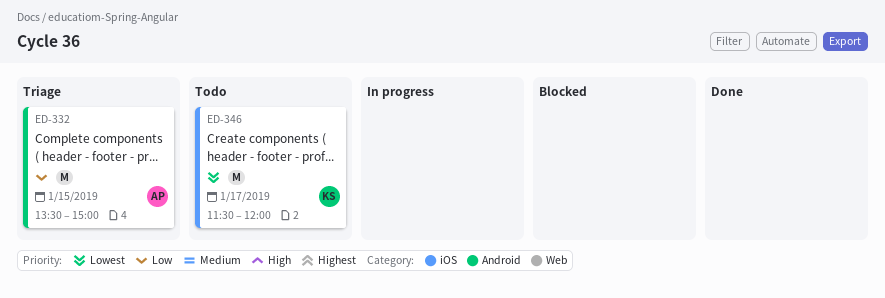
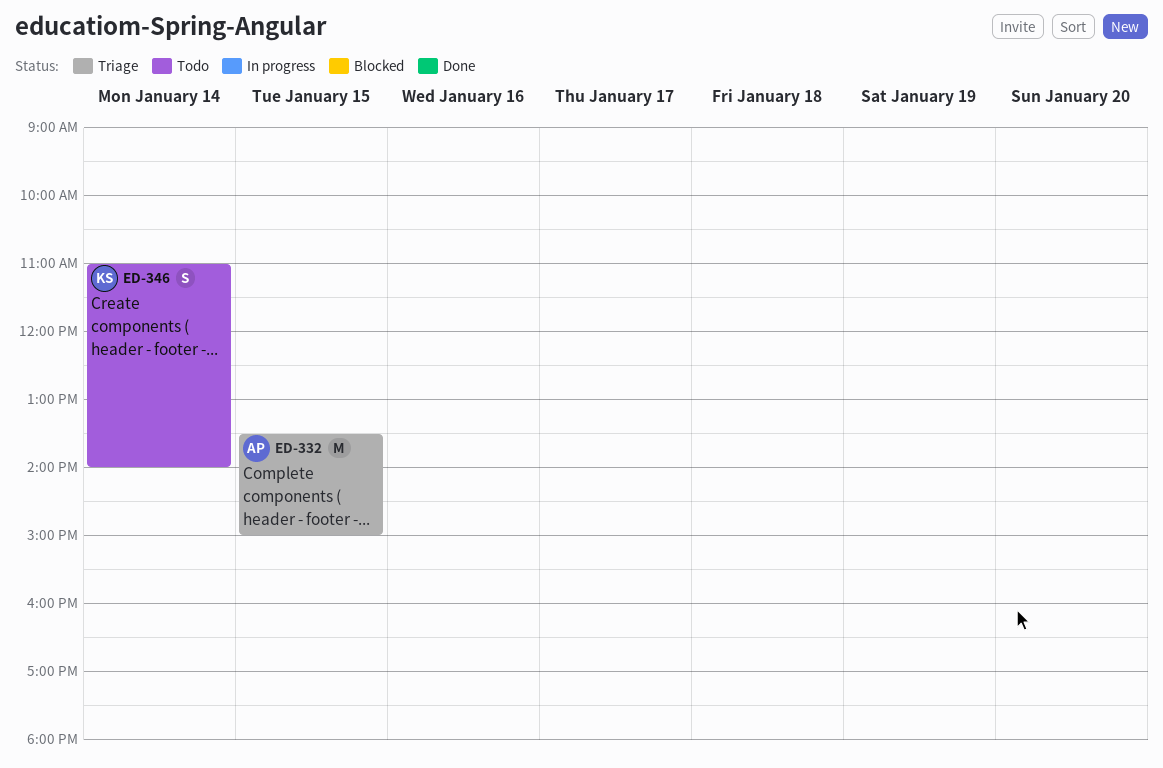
ED-346, estimate: M -> S
ED-346, day: Jan 17 -> Jan 14
ED-346, begins: 11:30 -> 11:00
ED-346, ends: 12:00 -> 14:00

